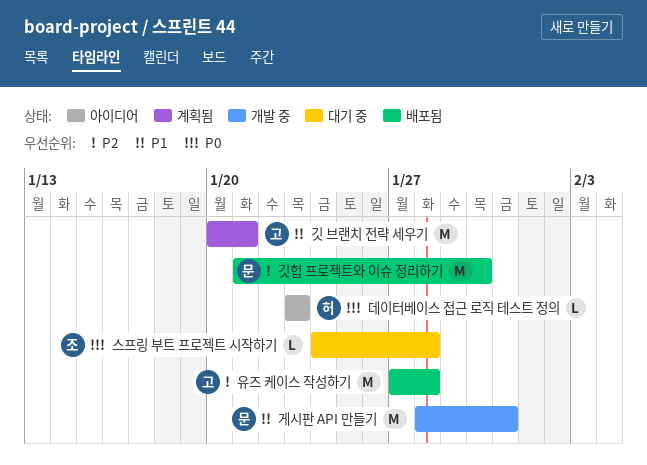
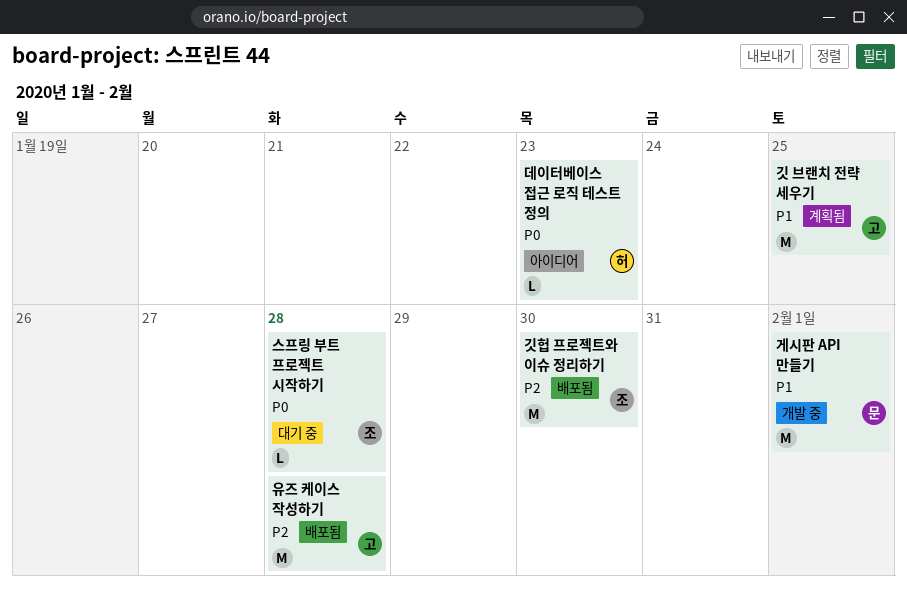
게시판 API 만들기, due: Jan 31 -> Feb 1
깃 브랜치 전략 세우기, due: Jan 21 -> Jan 25
깃헙 프로젝트와 이슈 정리하기, owner: 문 -> 조

